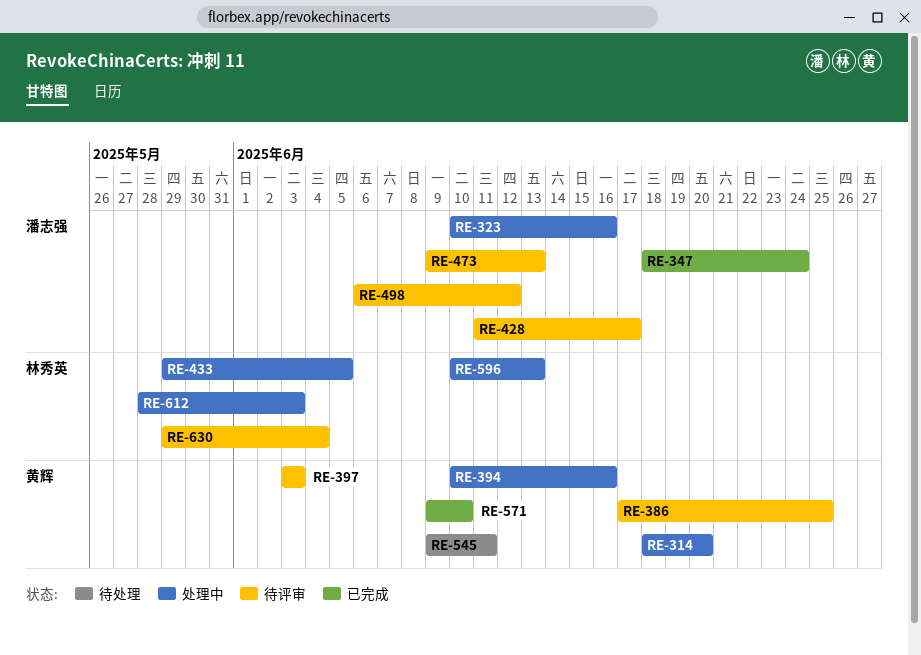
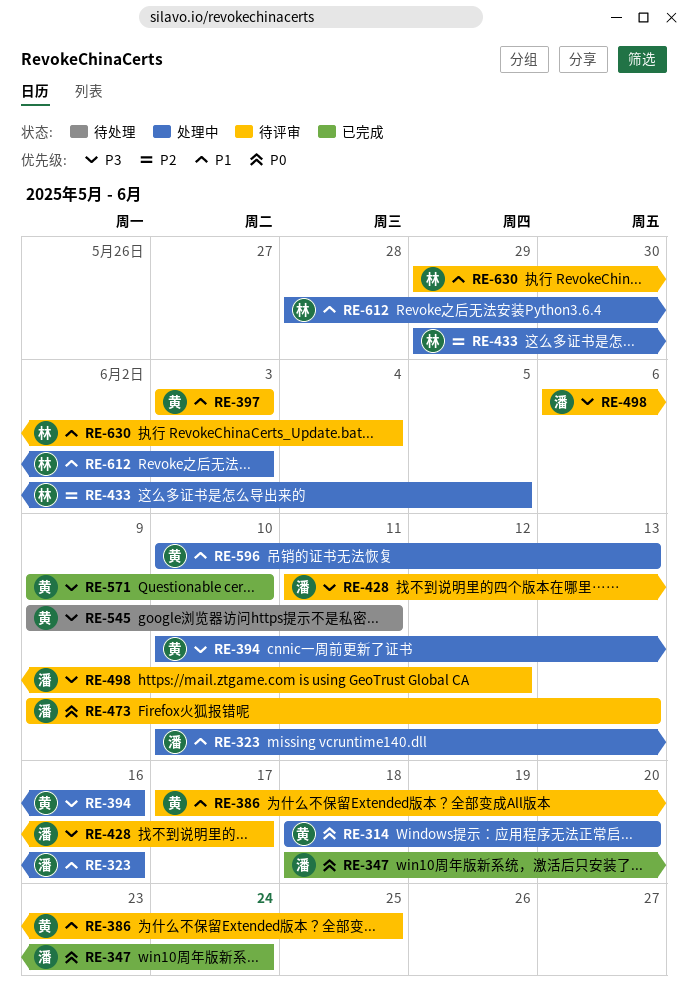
RE-596, owner: 林秀英 -> 黄辉

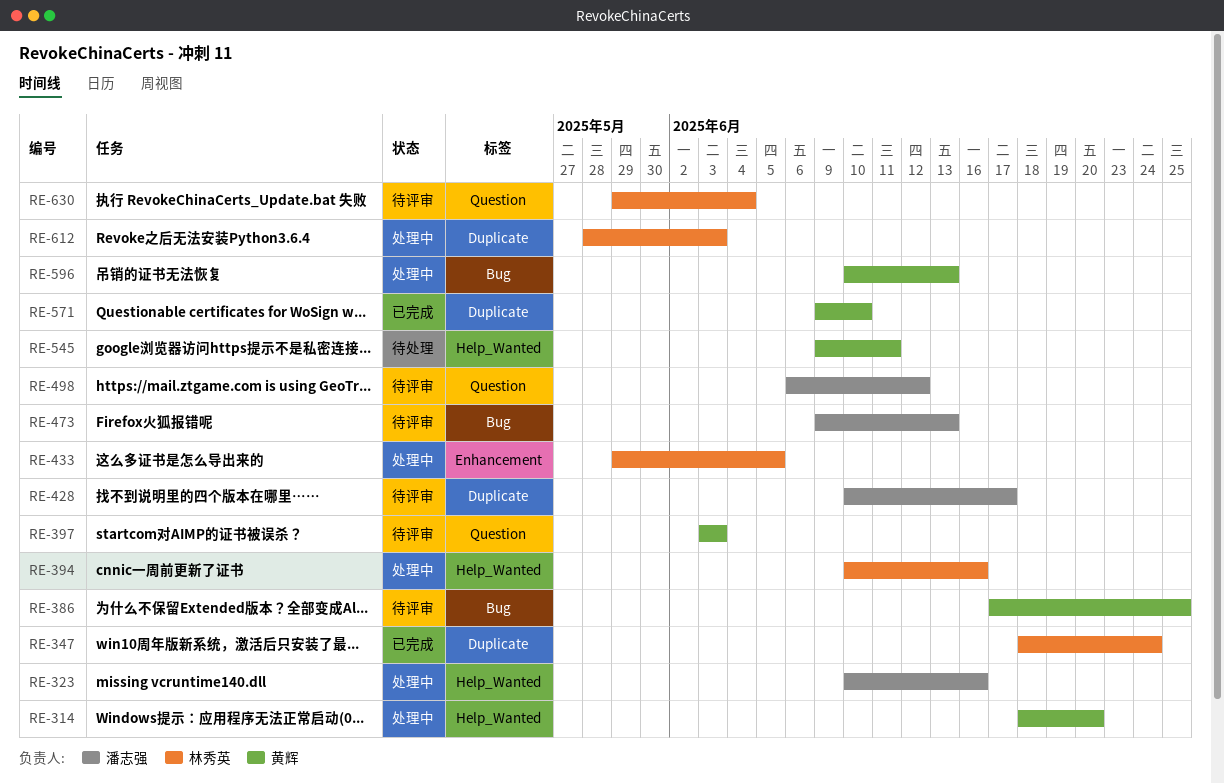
RE-347, owner: 潘志强 -> 林秀英
RE-394, owner: 黄辉 -> 林秀英
RE-428, start: Jun 11 -> Jun 10

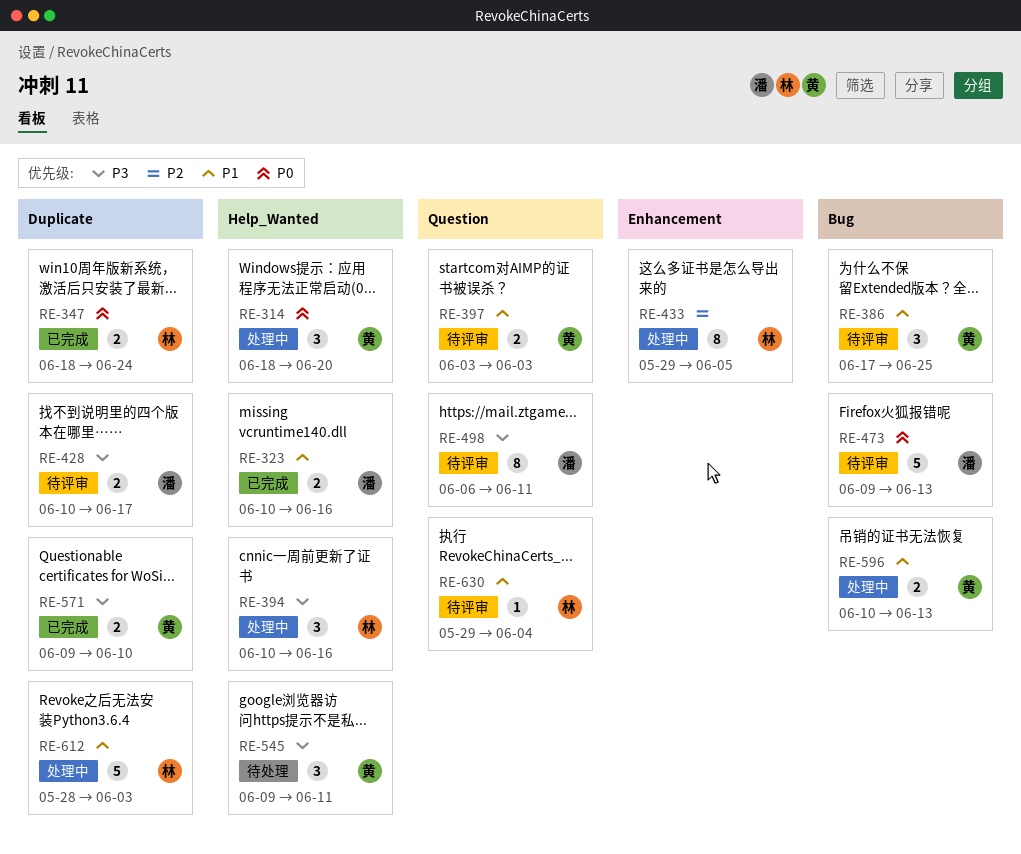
RE-323, status: 处理中 -> 已完成
RE-498, due: Jun 12 -> Jun 11

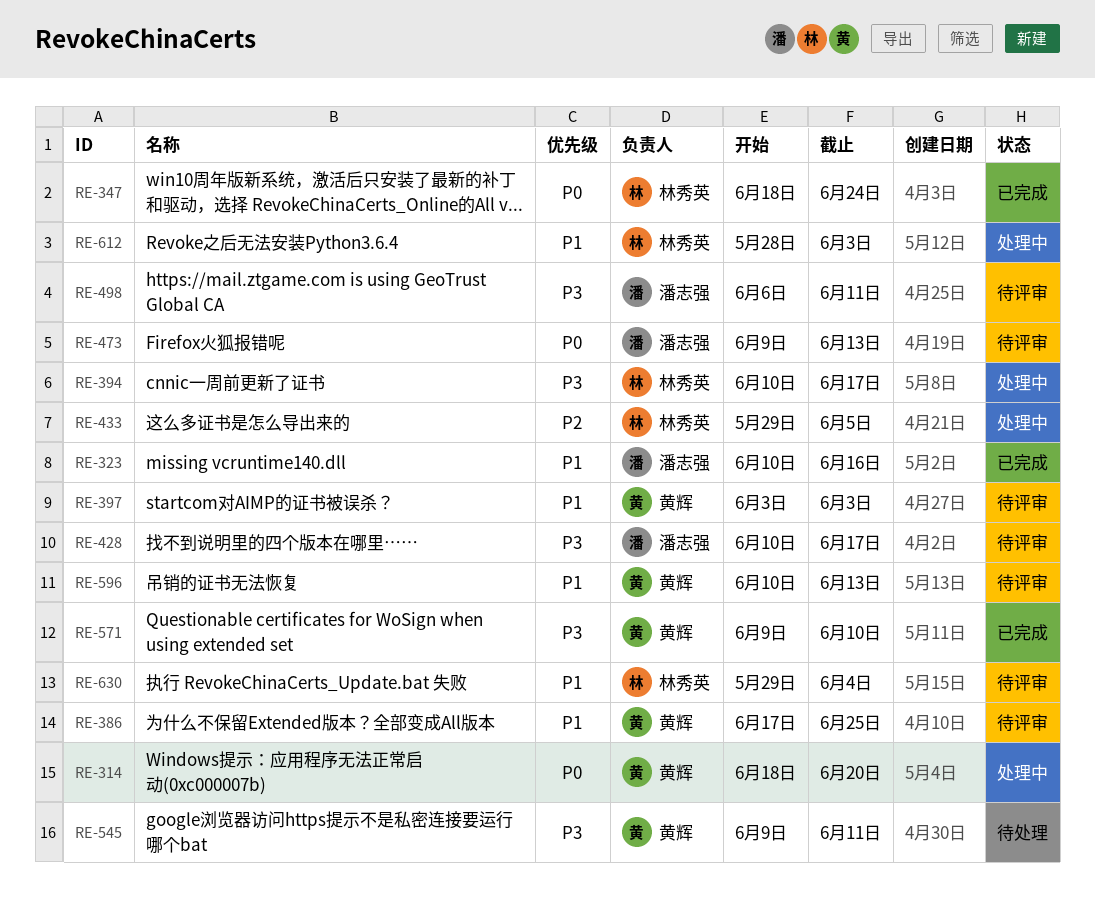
RE-394, due: Jun 16 -> Jun 17
RE-596, status: 处理中 -> 待评审

